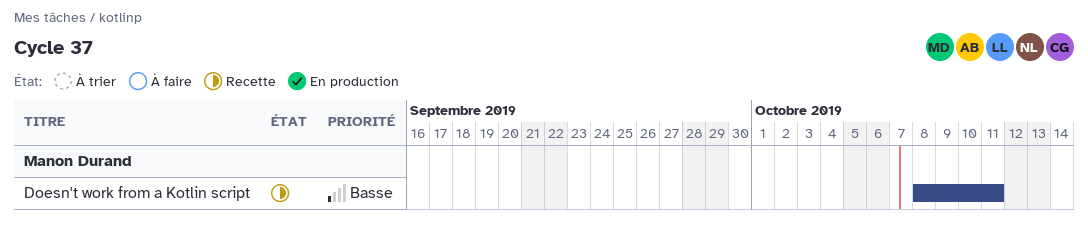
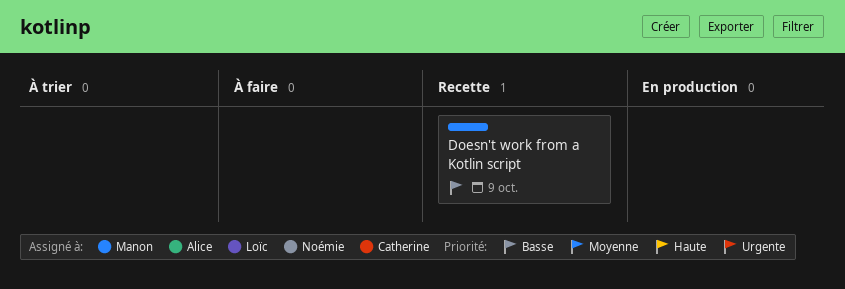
Doesn't work from a Kotlin script, due: Oct 11 -> Oct 9

